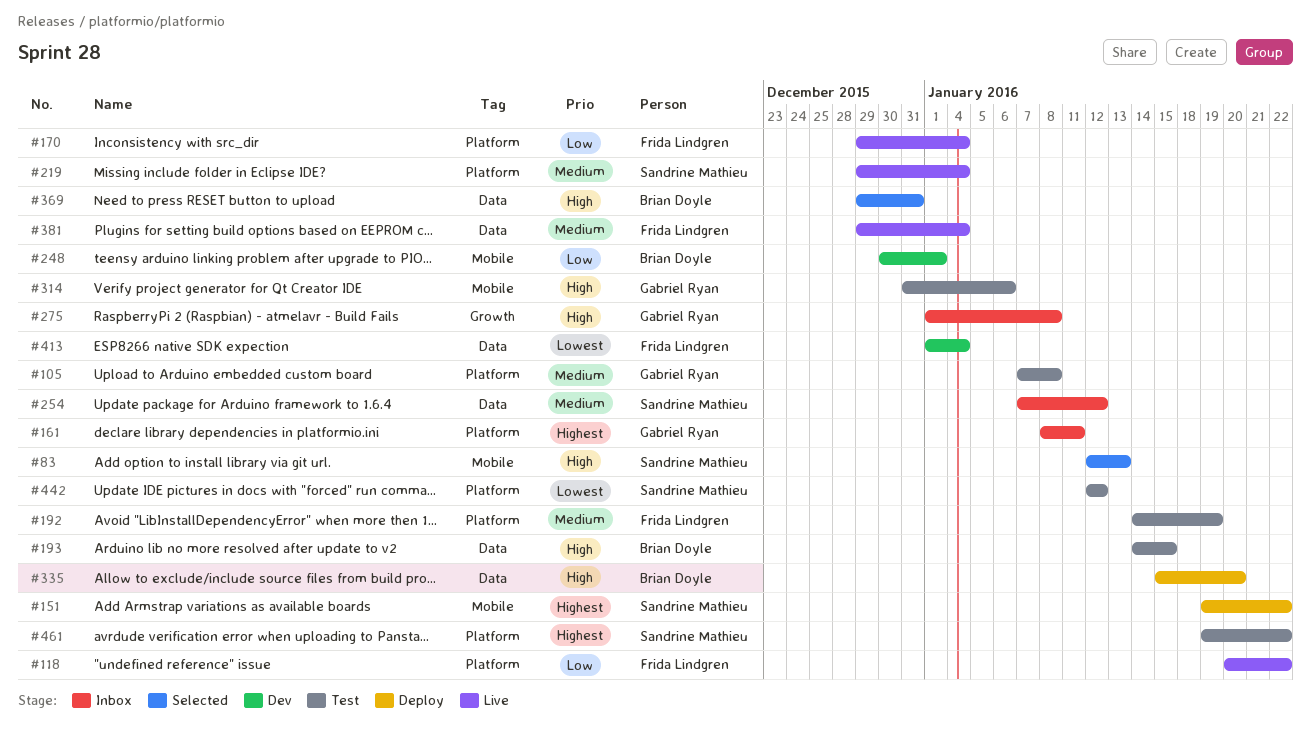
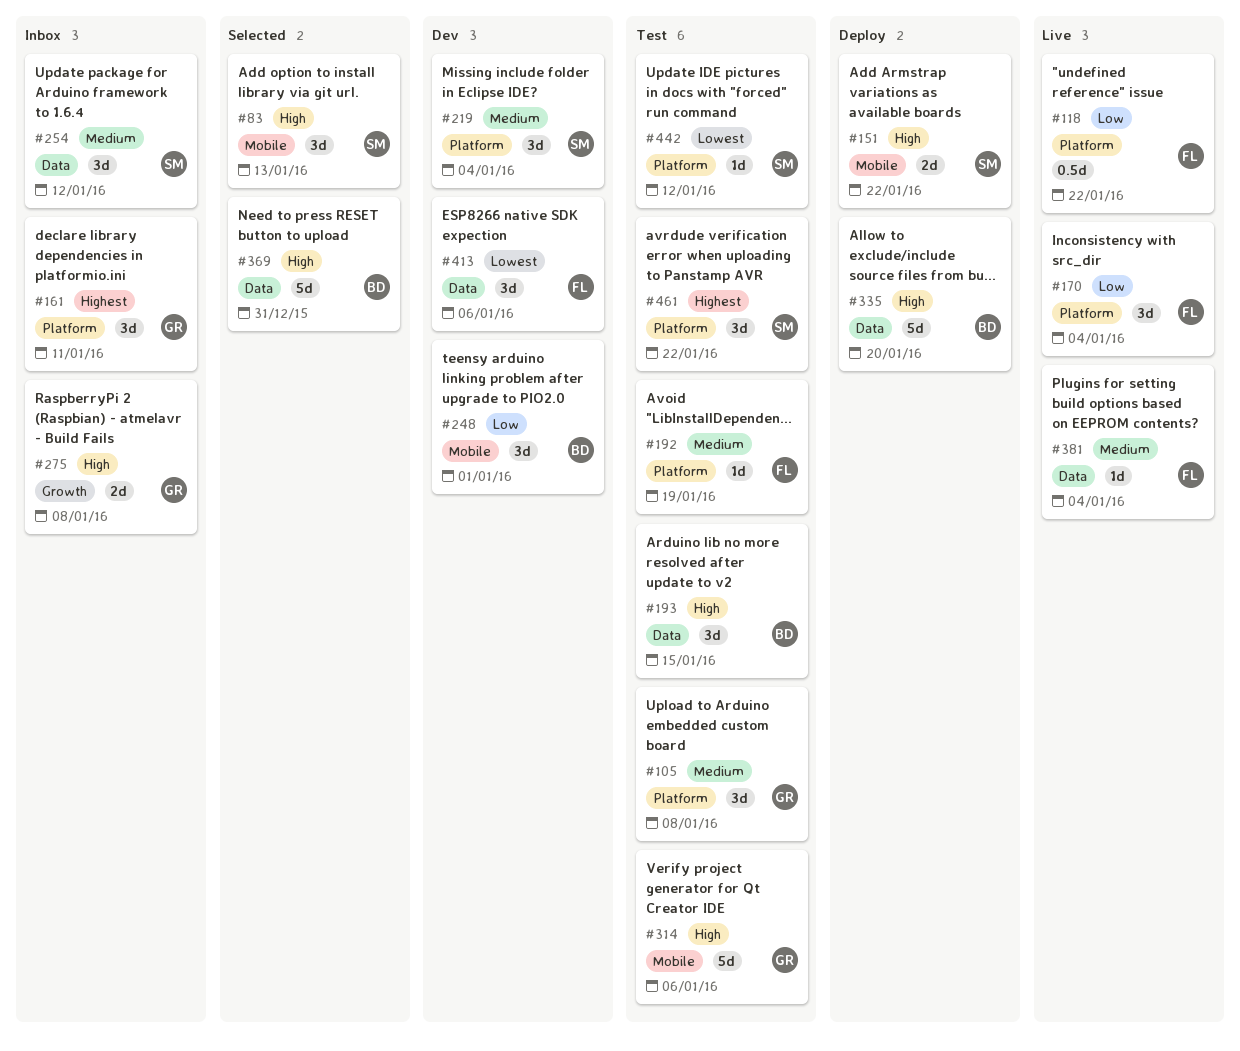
#151, priority: Highest -> High
#219, status: Live -> Dev
#413, due: Jan 4 -> Jan 6

